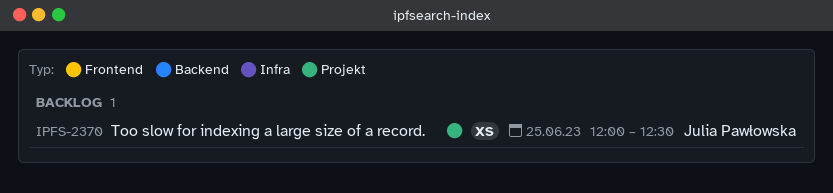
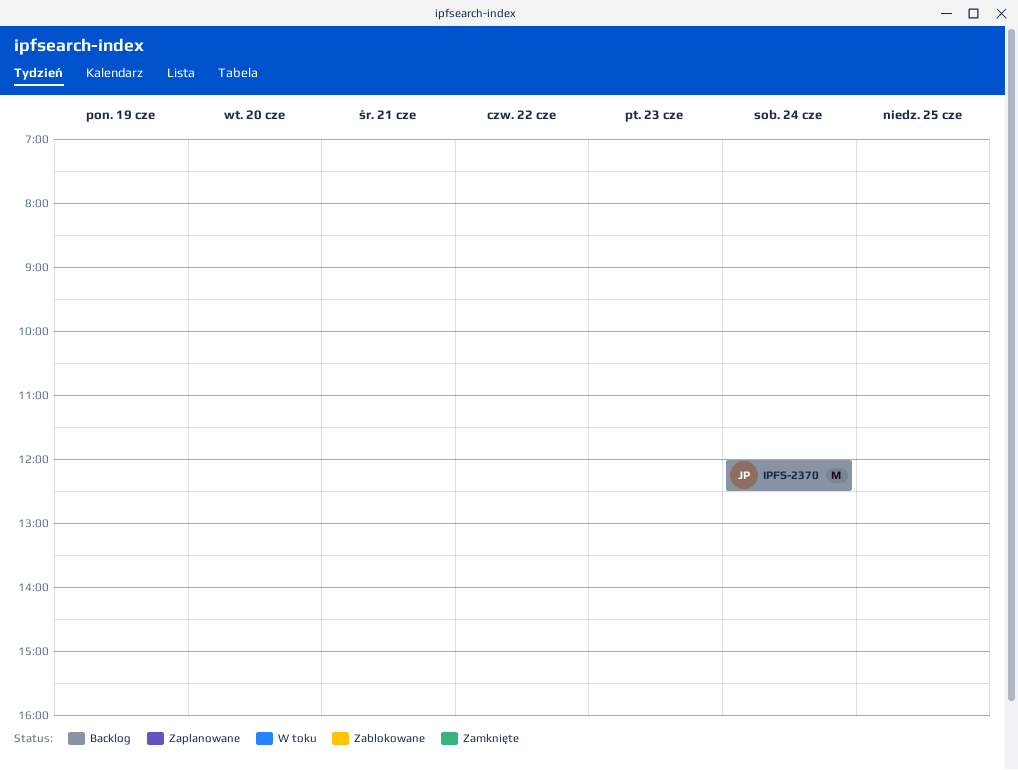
IPFS-2370, estimate: XS -> M
IPFS-2370, day: Jun 25 -> Jun 24

